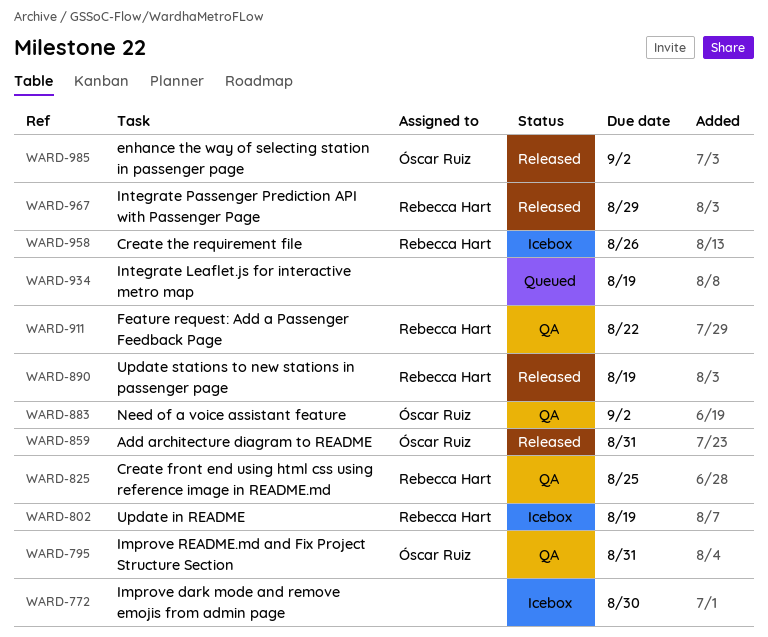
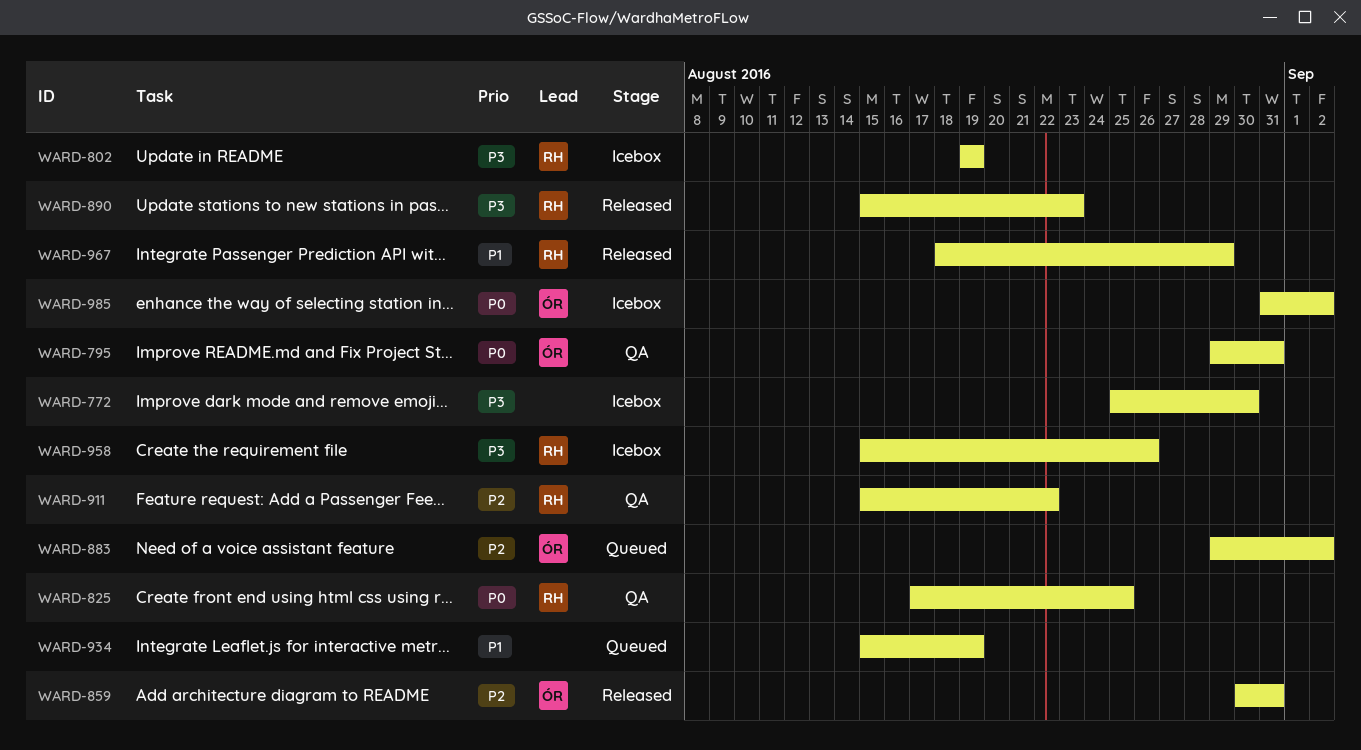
WARD-883, status: QA -> Queued
WARD-890, due: Aug 19 -> Aug 23
WARD-985, status: Released -> Icebox

